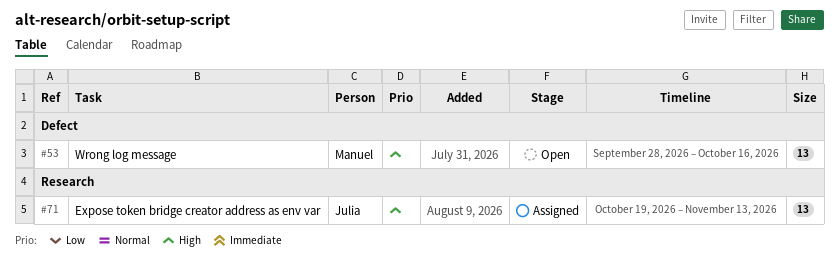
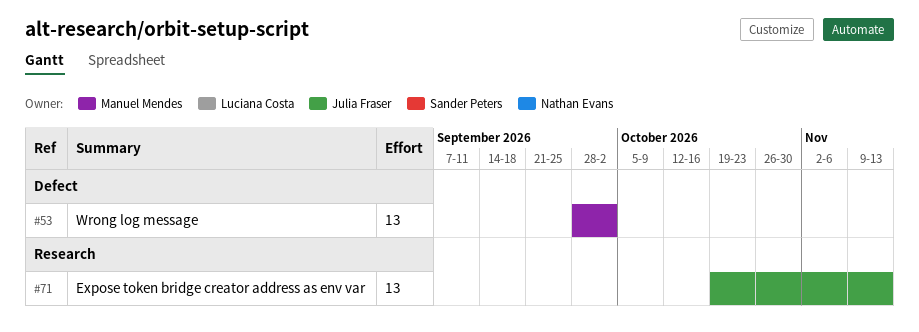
#53, due: Oct 16 -> Oct 2

